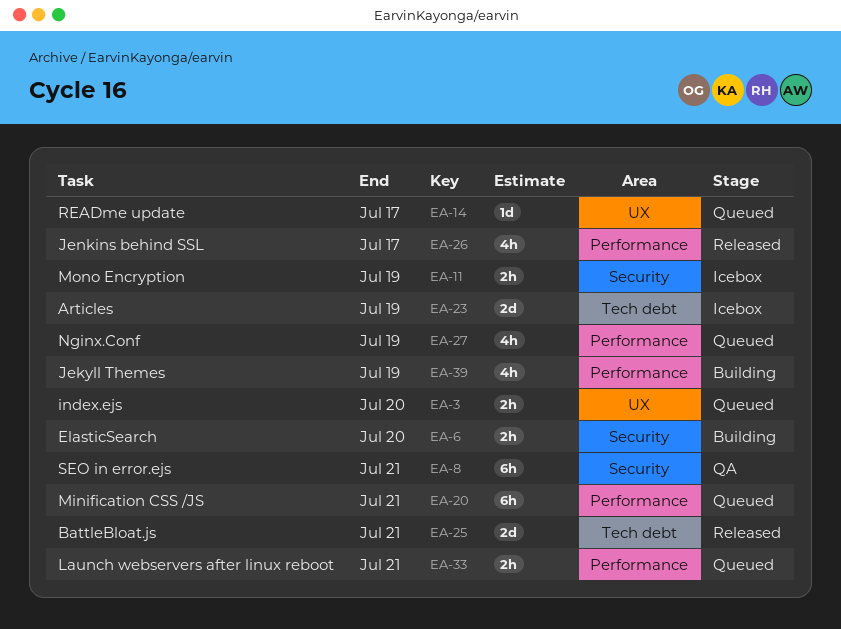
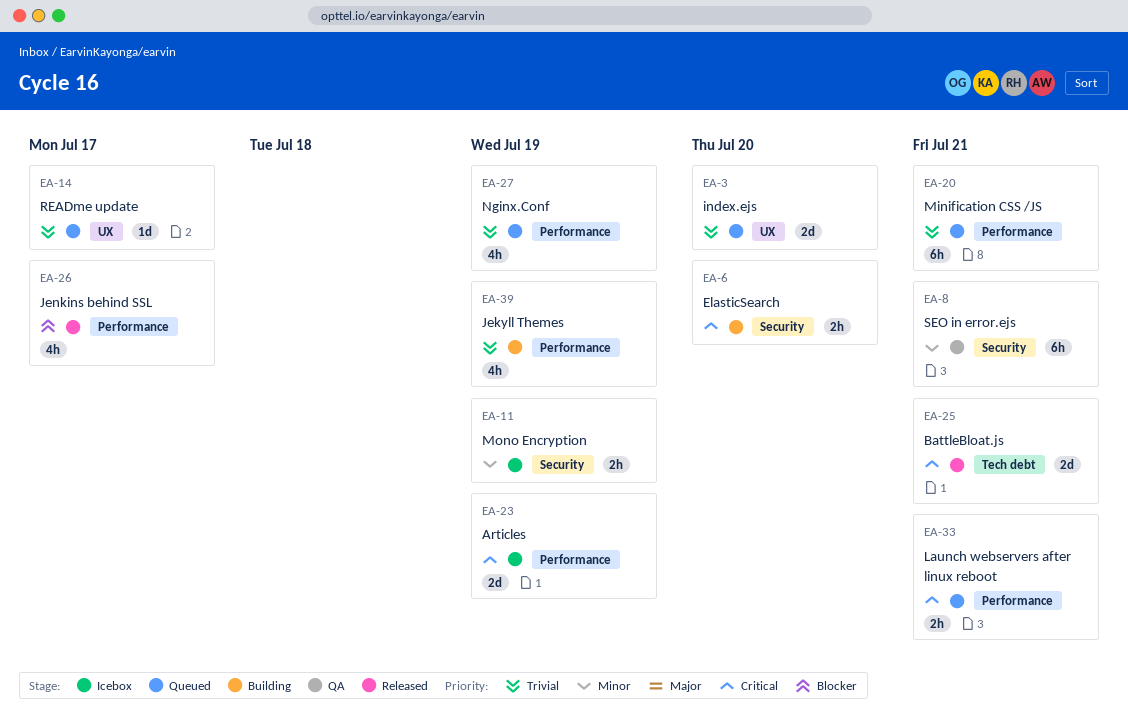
EA-3, estimate: 2h -> 2d
EA-23, label: Tech debt -> Performance

